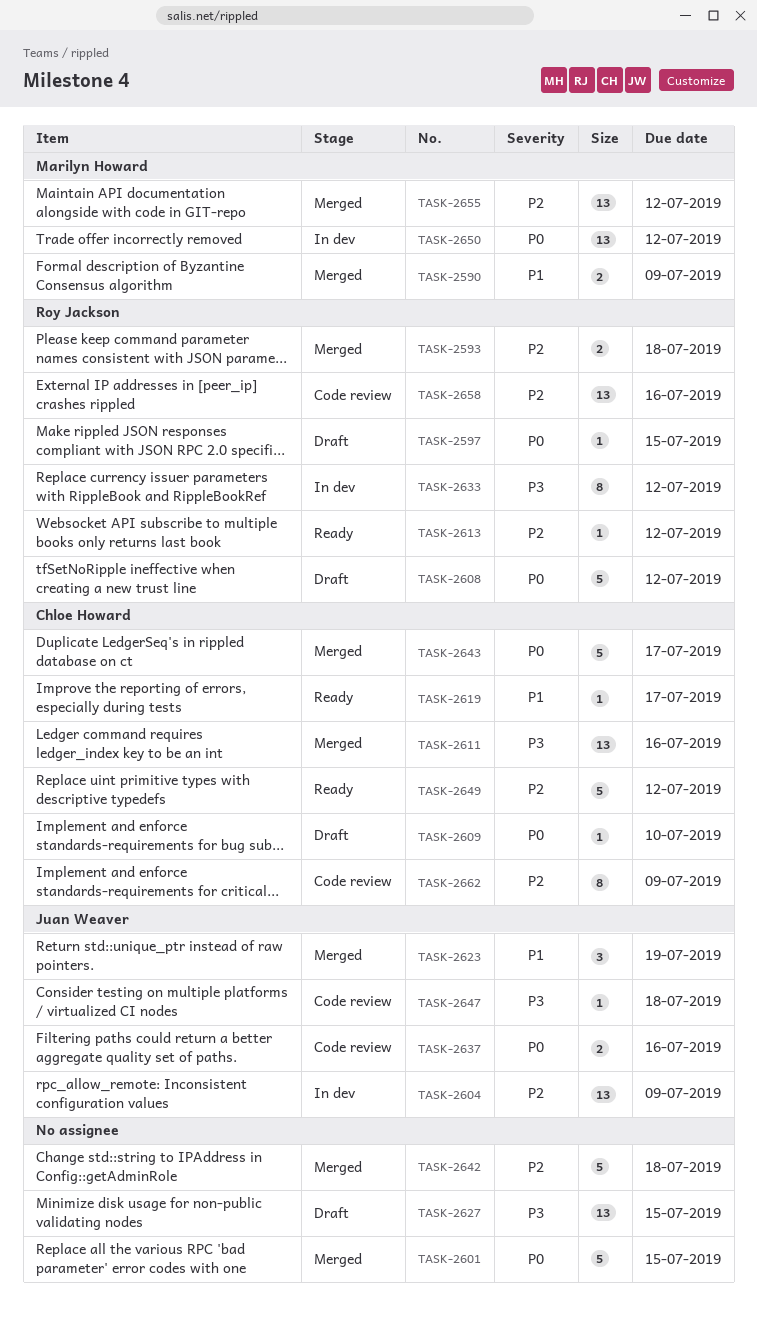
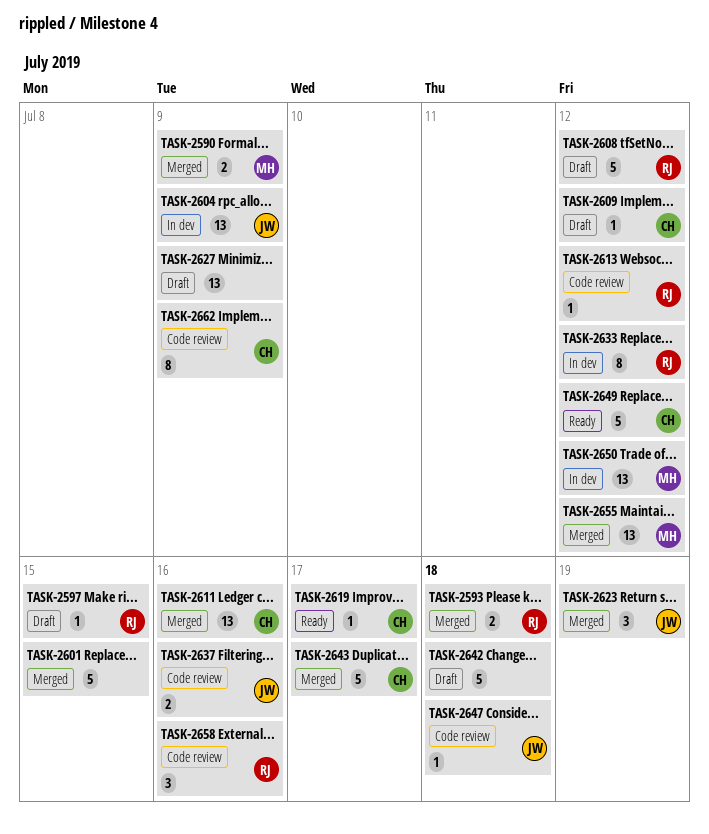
TASK-2609, due: Jul 10 -> Jul 12
TASK-2613, status: Ready -> Code review
TASK-2627, due: Jul 15 -> Jul 9
TASK-2642, status: Merged -> Draft
TASK-2658, estimate: 13 -> 3

